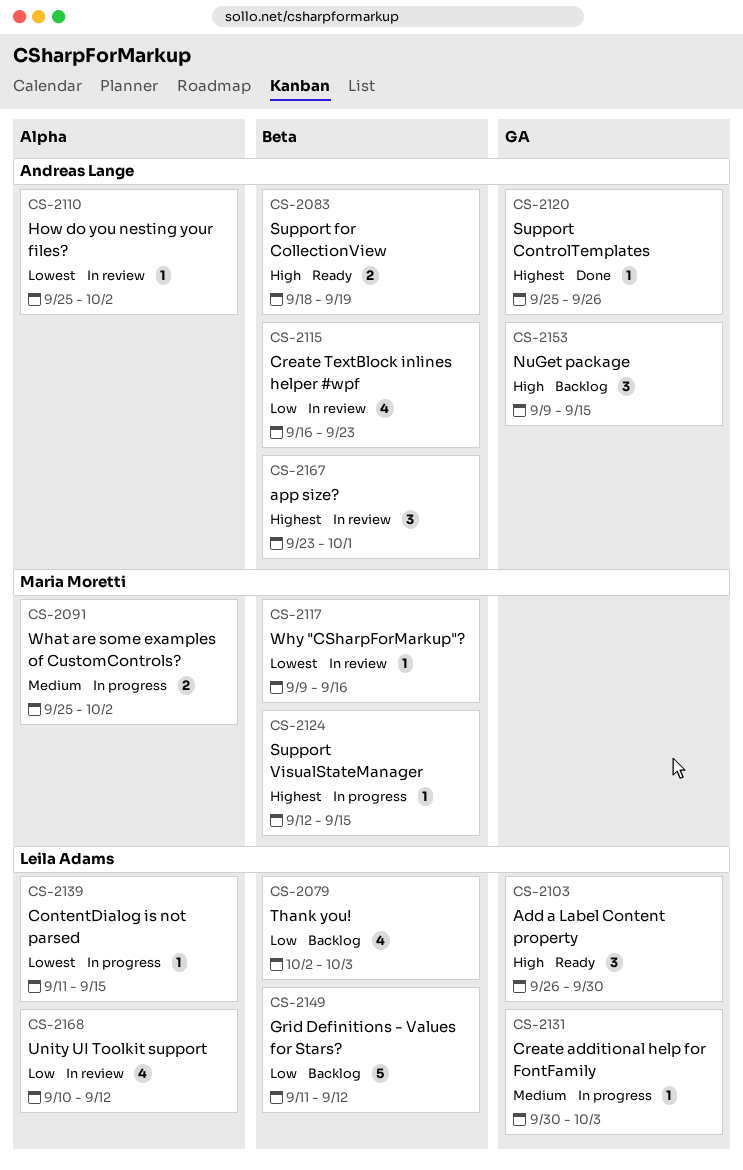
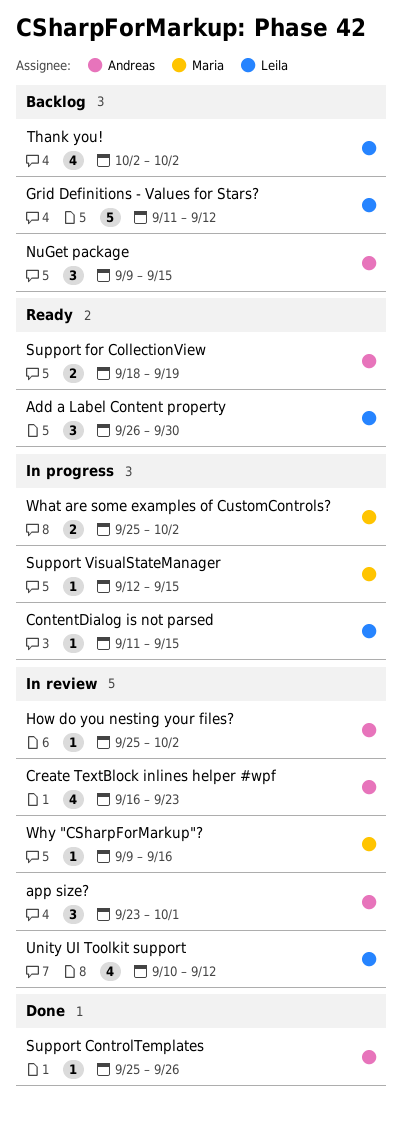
Create additional help for FontFamily: present -> none
Thank you!, due: Oct 3 -> Oct 2

